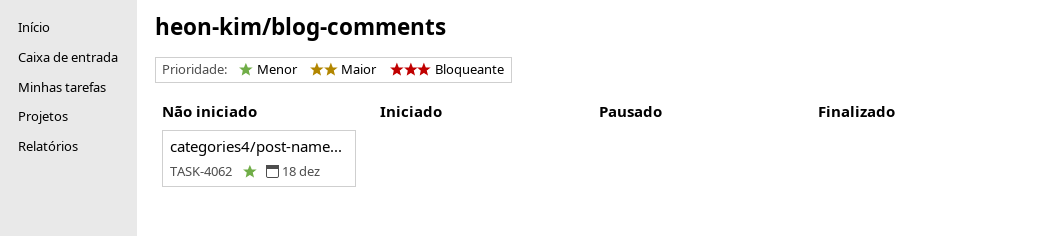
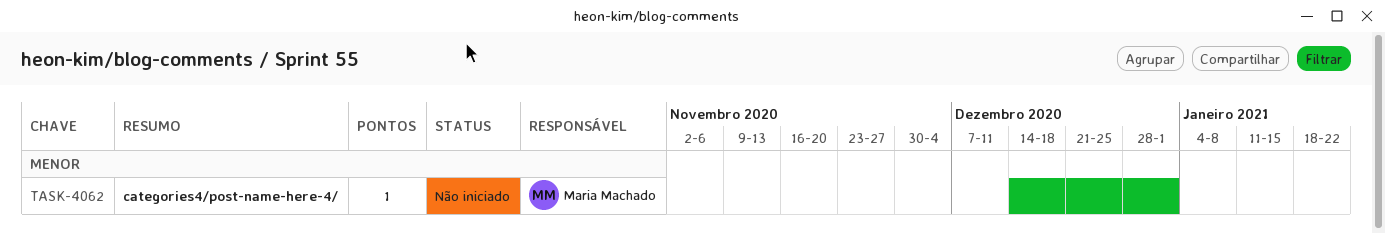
TASK-4062, due: Dec 18 -> Jan 1

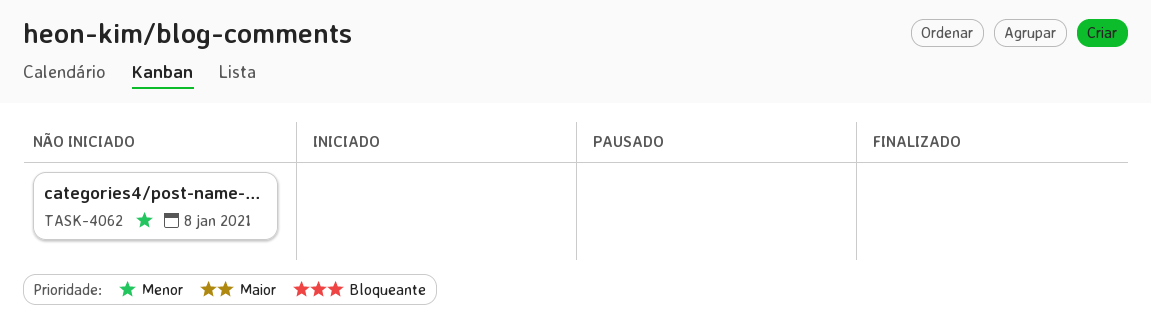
TASK-4062, due: Jan 1 -> Jan 8

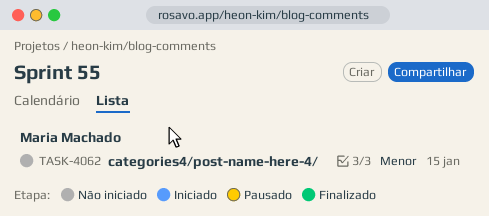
TASK-4062, due: Jan 8 -> Jan 15

